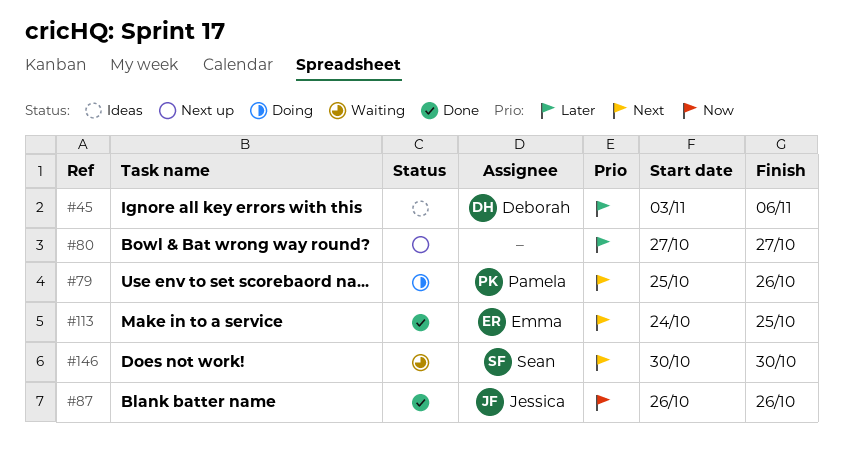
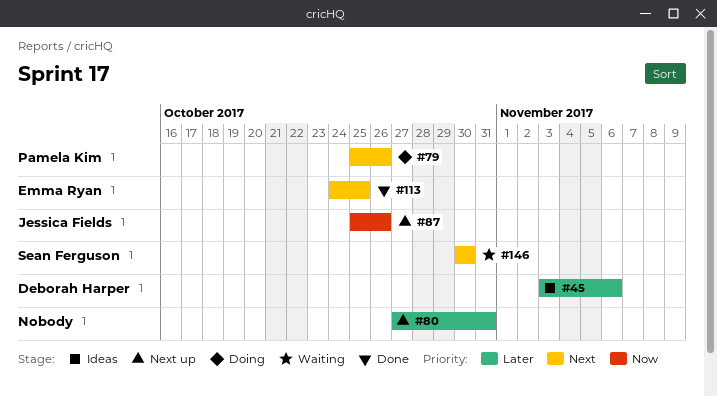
#80, due: Oct 27 -> Oct 31
#87, status: Done -> Next up
#87, start: Oct 26 -> Oct 25

